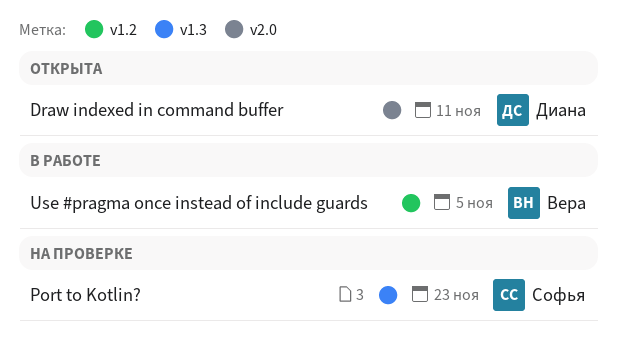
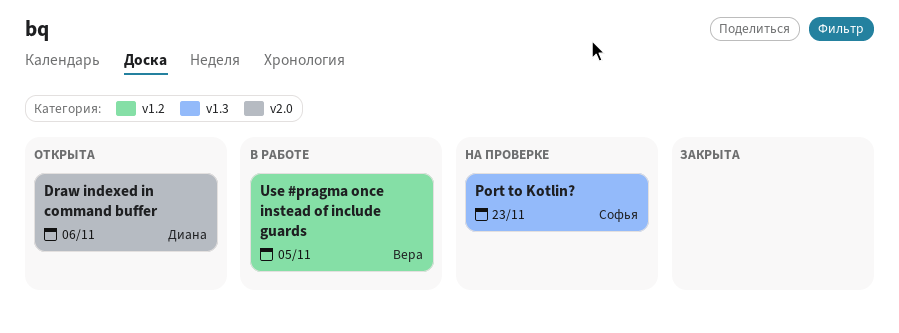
Draw indexed in command buffer, due: Nov 11 -> Nov 6

